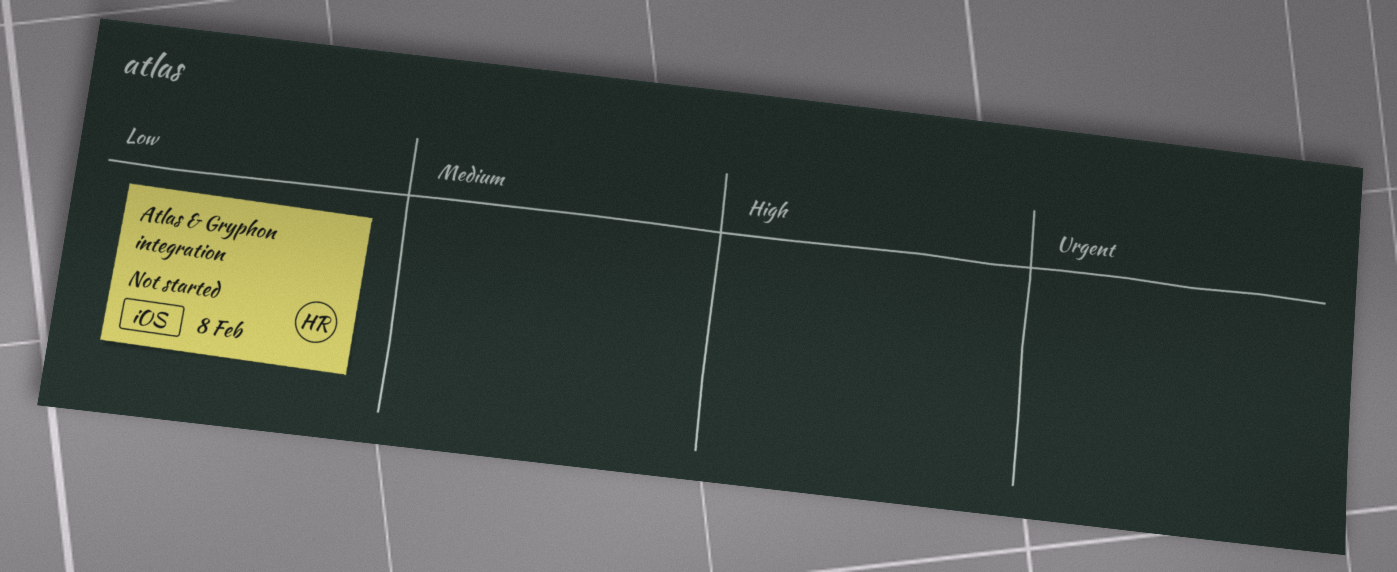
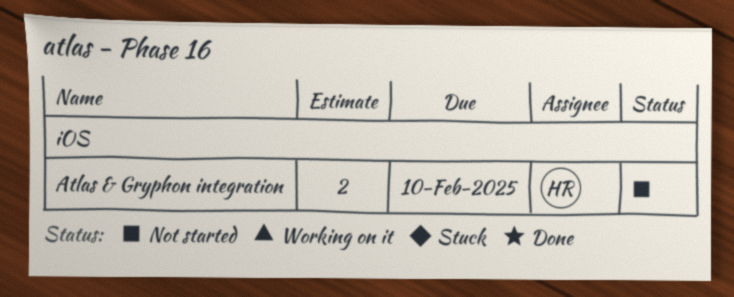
Atlas & Gryphon integration, due: Feb 8 -> Feb 10

